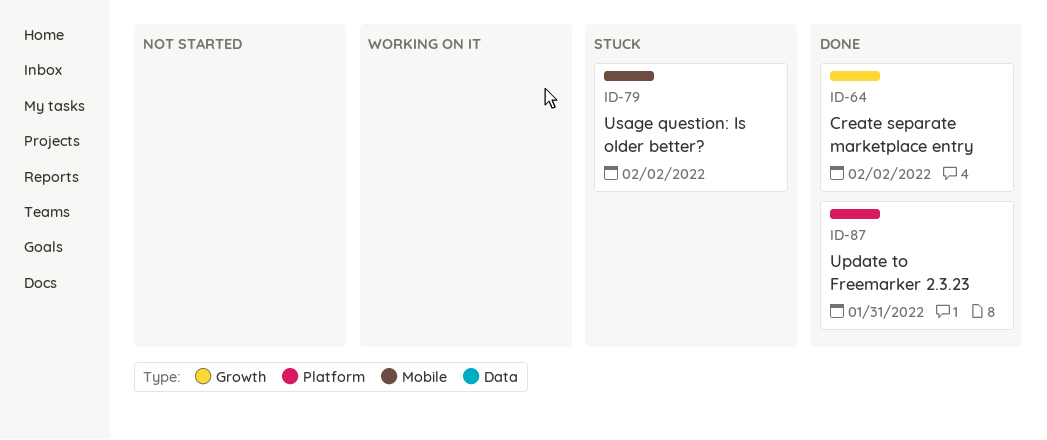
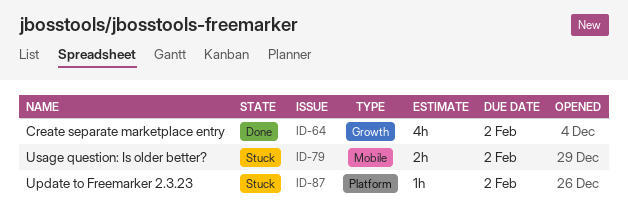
ID-87, status: Done -> Stuck
ID-87, due: Jan 31 -> Feb 2

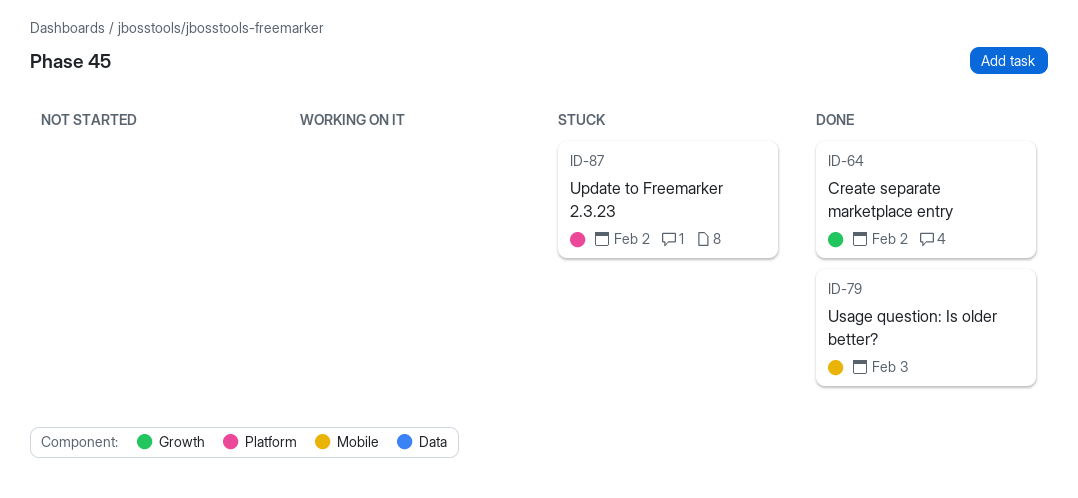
ID-79, status: Stuck -> Done
ID-79, due: Feb 2 -> Feb 3

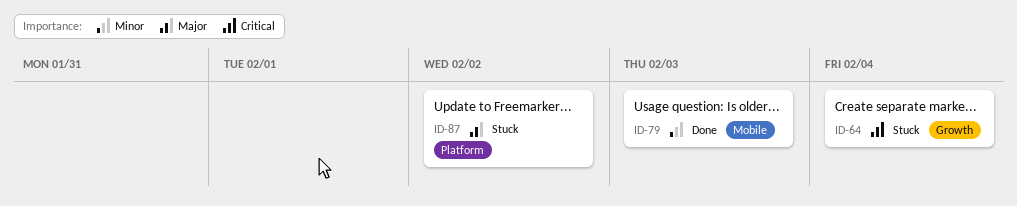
ID-64, status: Done -> Stuck
ID-64, due: Feb 2 -> Feb 4

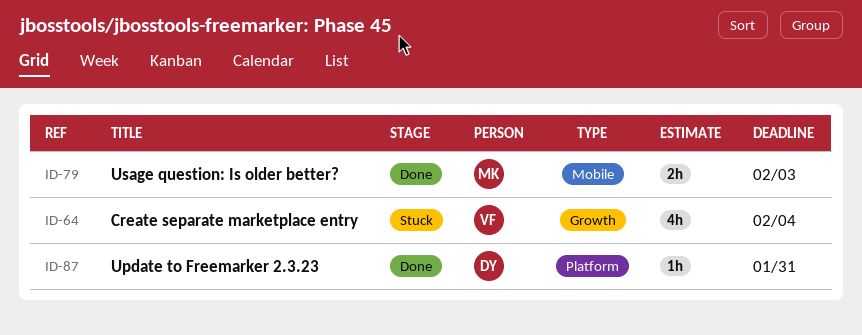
ID-87, status: Stuck -> Done
ID-87, due: Feb 2 -> Jan 31

